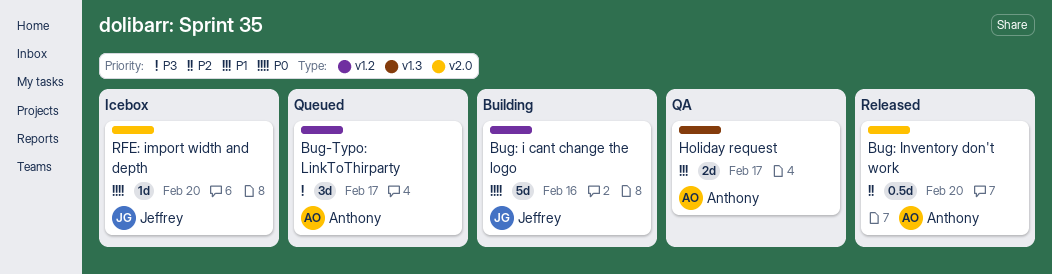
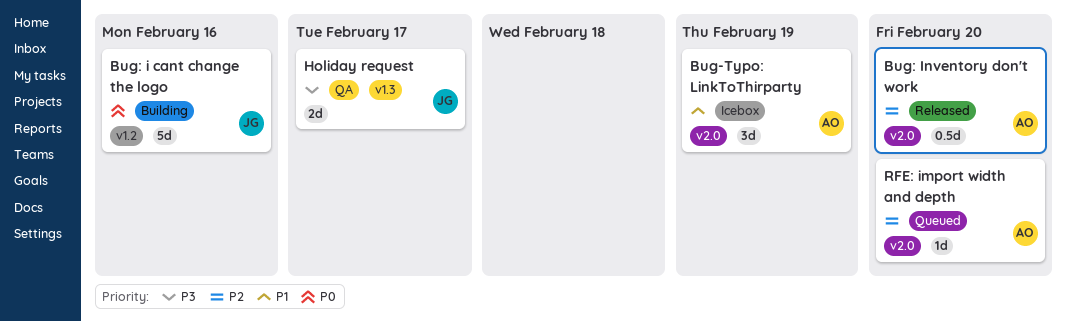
Bug-Typo: LinkToThirparty, status: Queued -> Icebox
Bug-Typo: LinkToThirparty, priority: P3 -> P1
Bug-Typo: LinkToThirparty, label: v1.2 -> v2.0
Bug-Typo: LinkToThirparty, due: Feb 17 -> Feb 19
Holiday request, owner: Anthony -> Jeffrey
Holiday request, priority: P1 -> P3
RFE: import width and depth, status: Icebox -> Queued
RFE: import width and depth, owner: Jeffrey -> Anthony
RFE: import width and depth, priority: P0 -> P2

